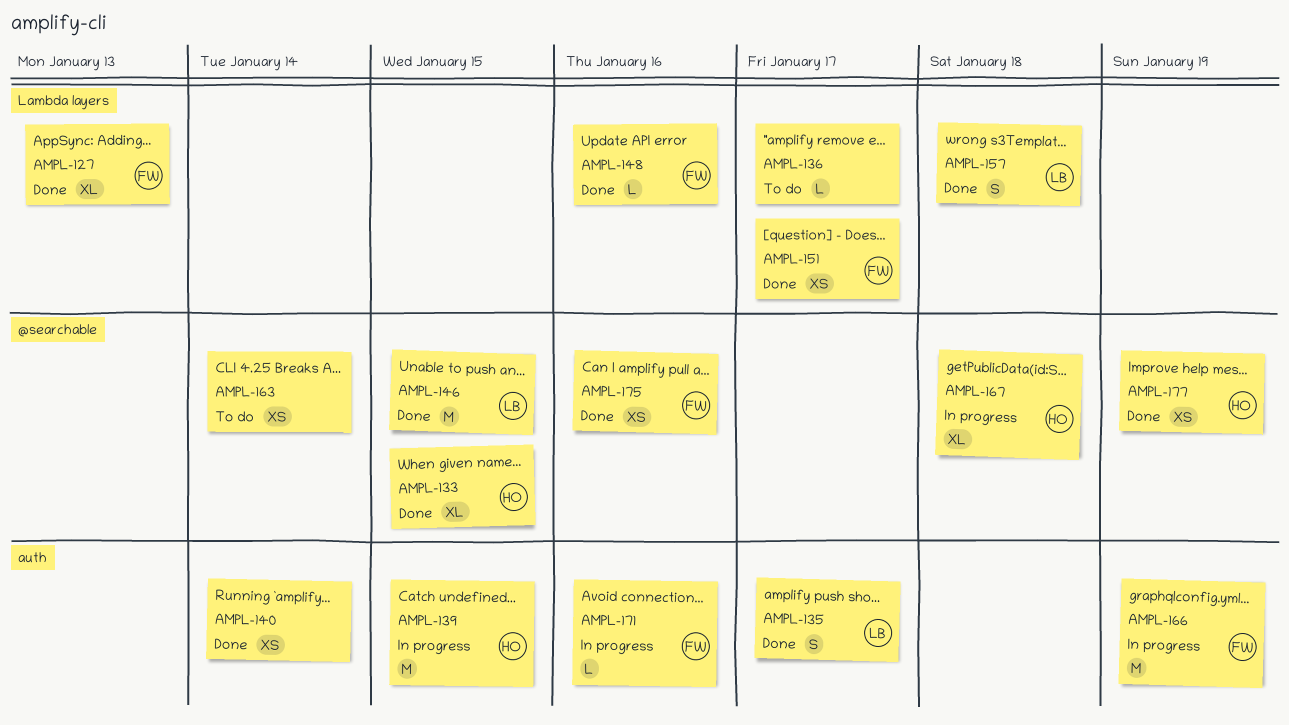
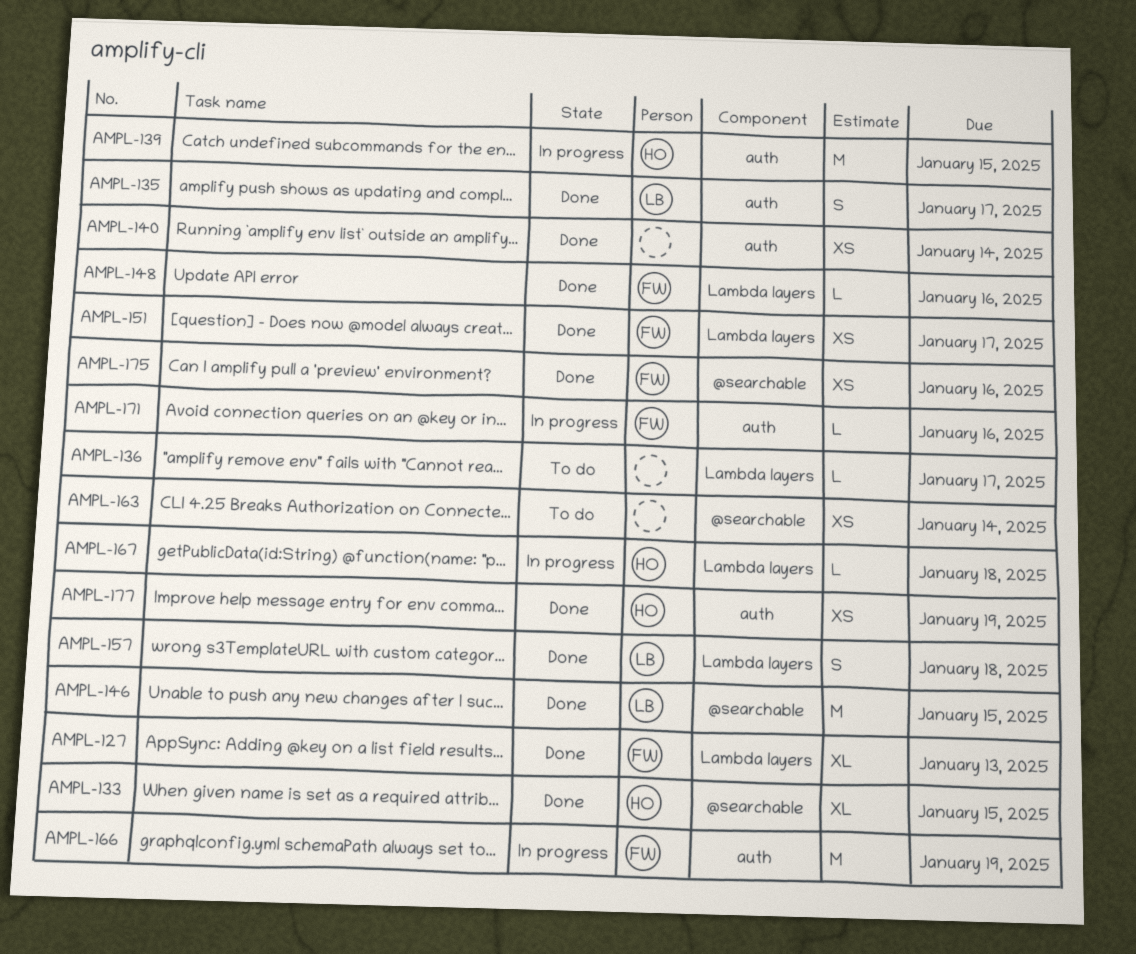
AMPL-167, label: @searchable -> Lambda layers
AMPL-167, estimate: XL -> L
AMPL-177, label: @searchable -> auth

